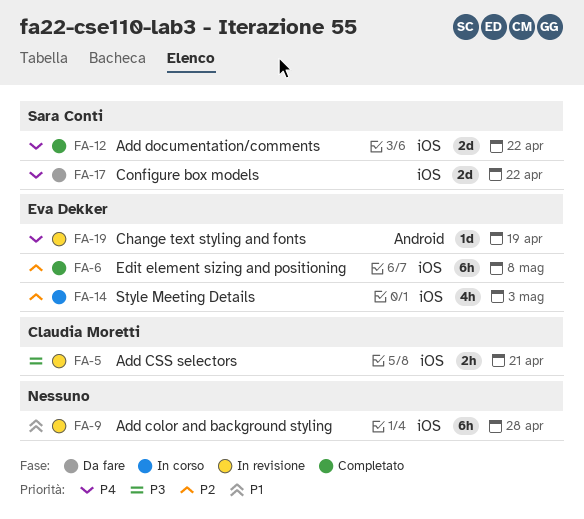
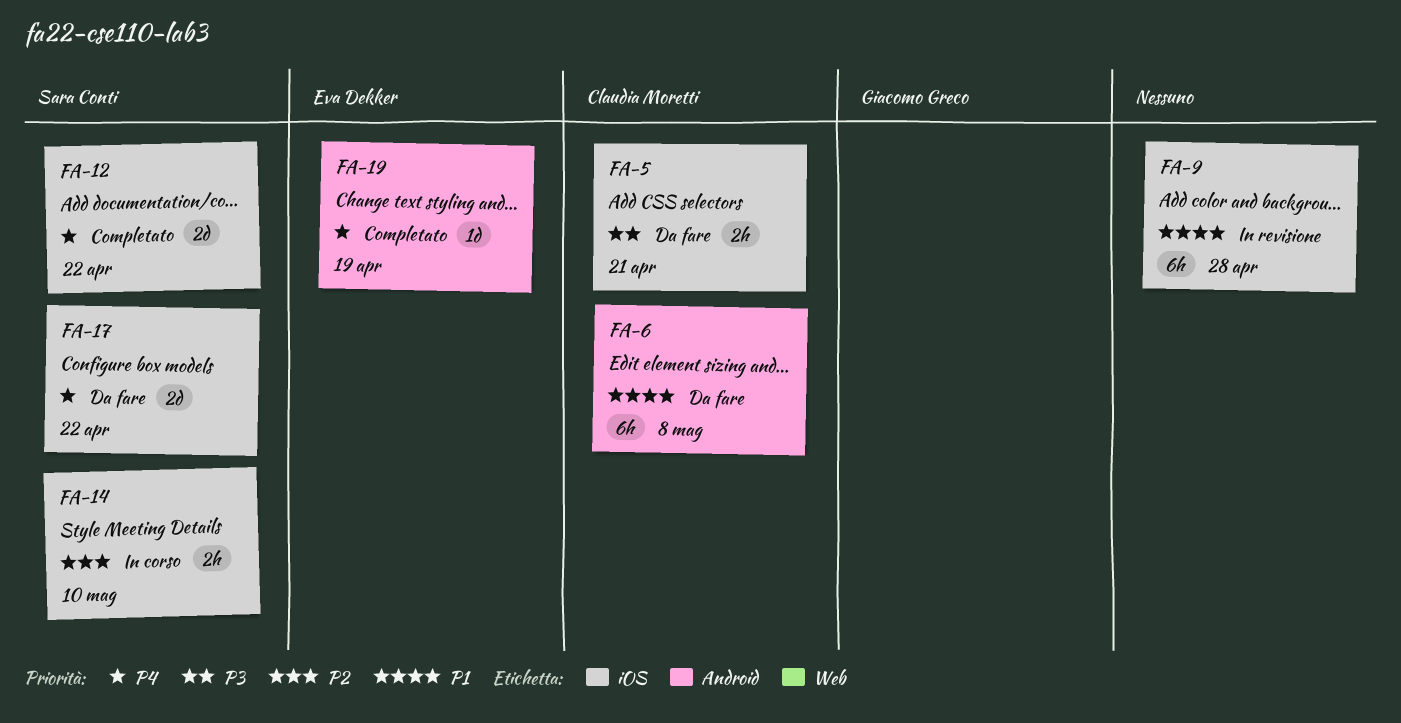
FA-5, status: In revisione -> Da fare
FA-6, status: Completato -> Da fare
FA-6, owner: Eva Dekker -> Claudia Moretti
FA-6, priority: P2 -> P1
FA-6, label: iOS -> Android
FA-14, owner: Eva Dekker -> Sara Conti
FA-14, estimate: 4h -> 2h
FA-14, due: May 3 -> May 10
FA-19, status: In revisione -> Completato

